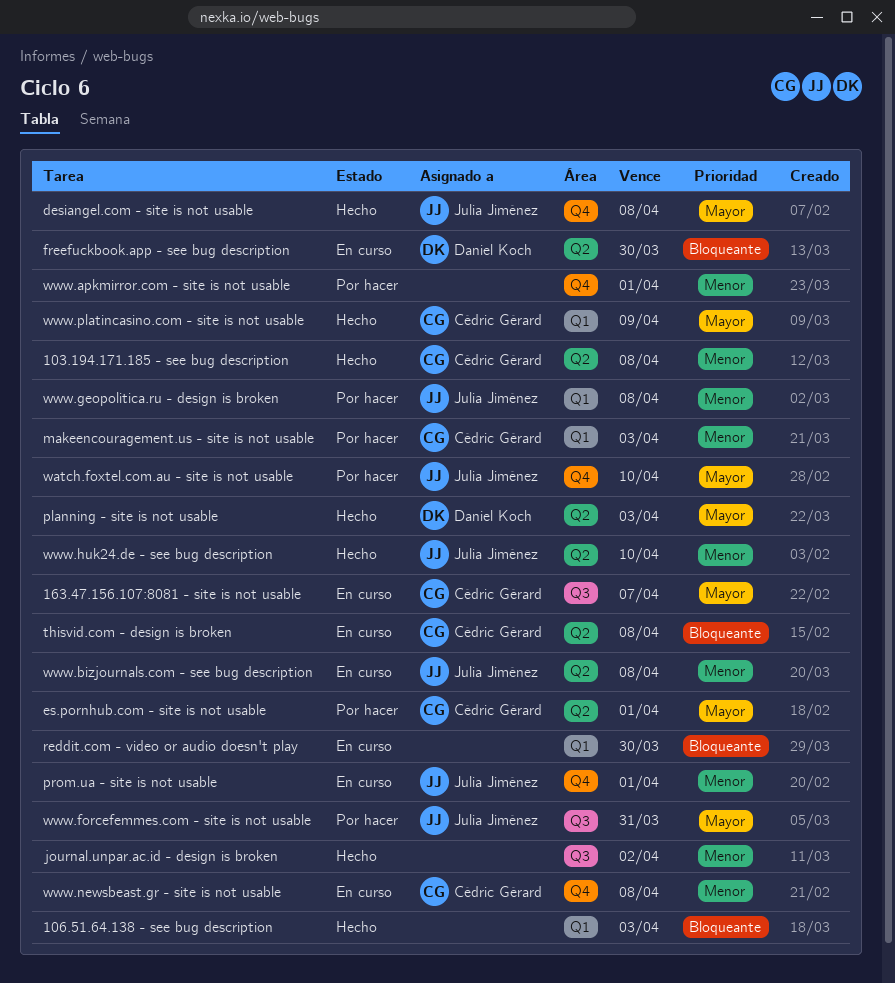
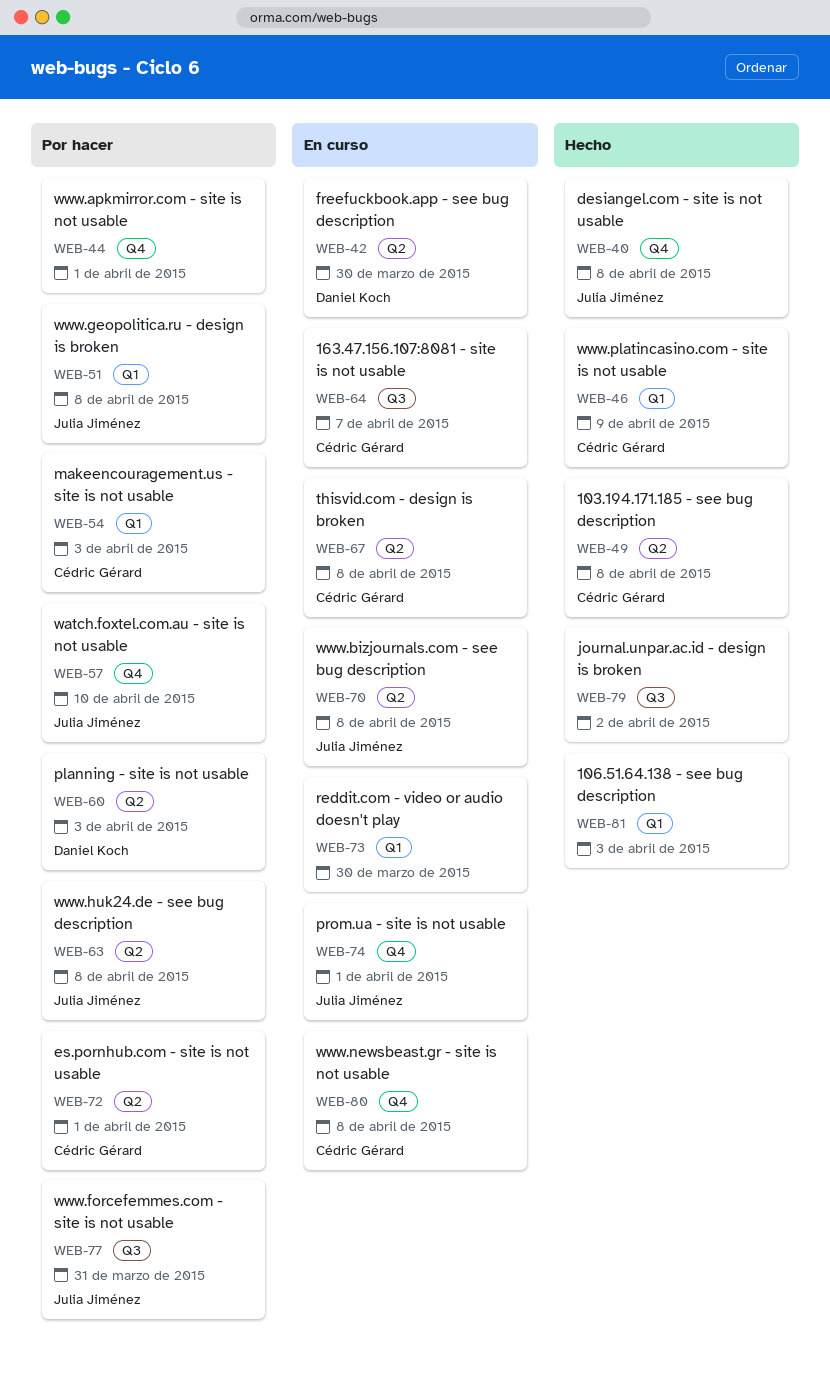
planning - site is not usable, status: Hecho -> Por hacer
www.huk24.de - see bug description, status: Hecho -> Por hacer
www.huk24.de - see bug description, due: Apr 10 -> Apr 8

